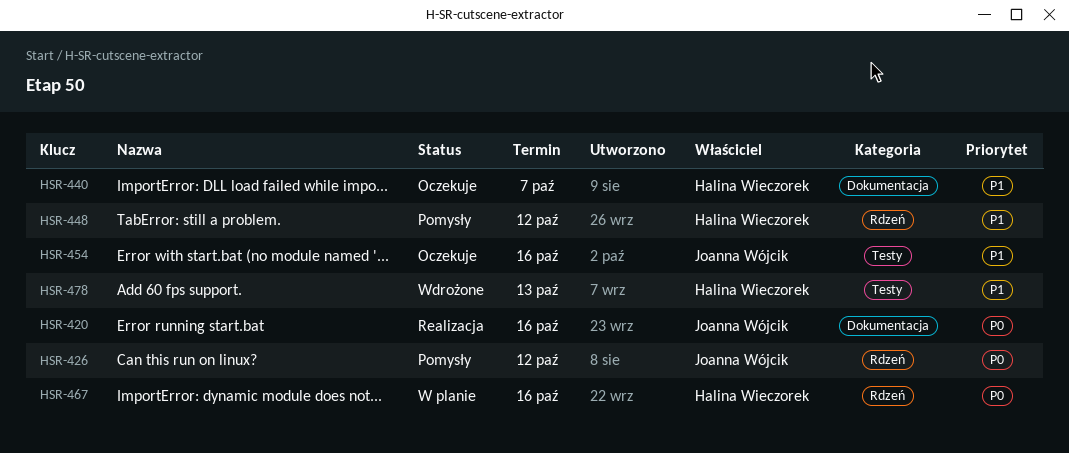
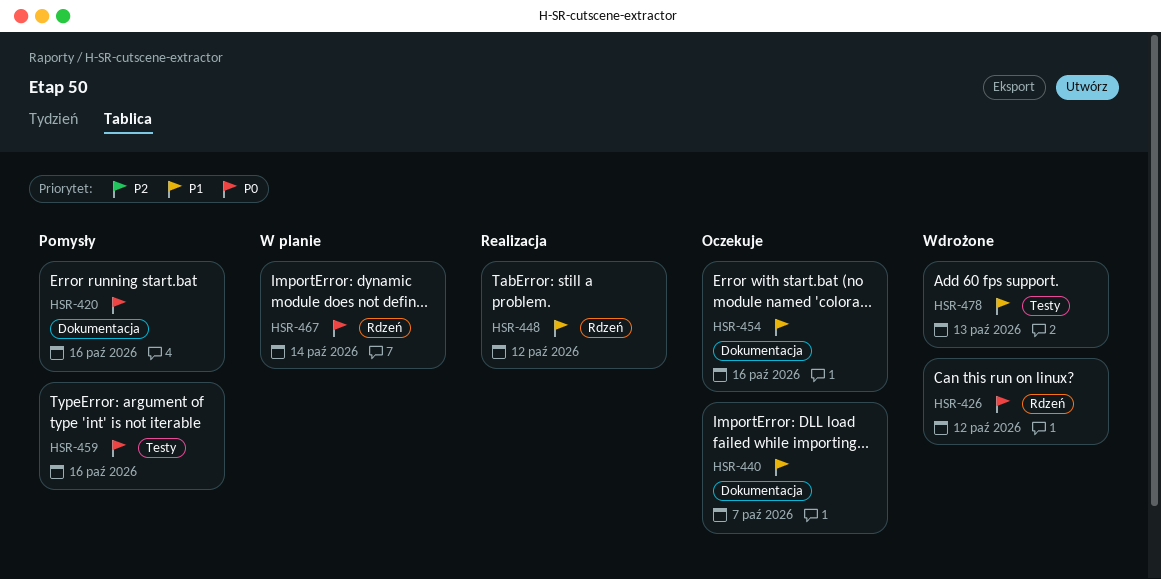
HSR-420, status: Realizacja -> Pomysły
HSR-426, status: Pomysły -> Wdrożone
HSR-448, status: Pomysły -> Realizacja
HSR-454, label: Testy -> Dokumentacja
HSR-459: none -> present
HSR-467, due: Oct 16 -> Oct 14

